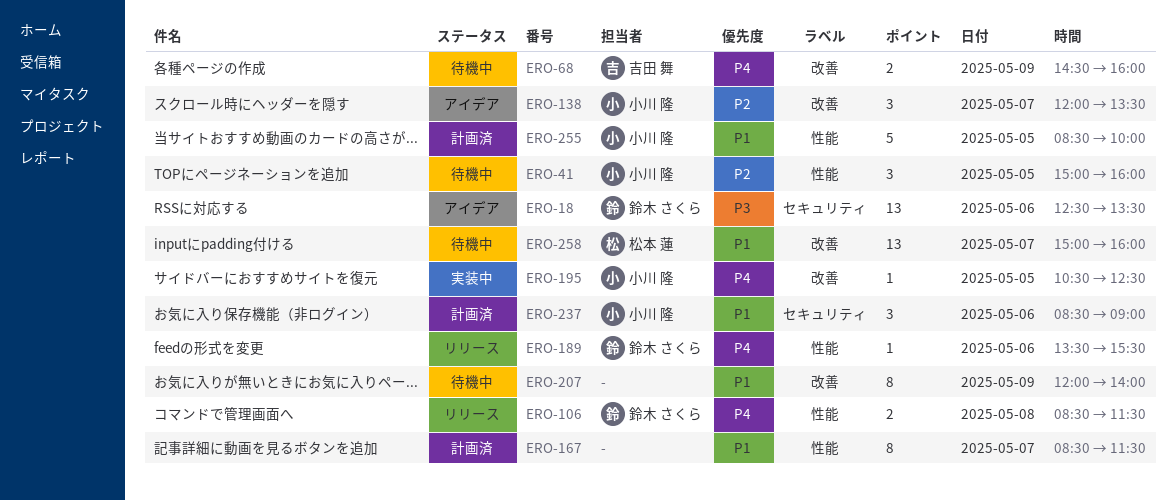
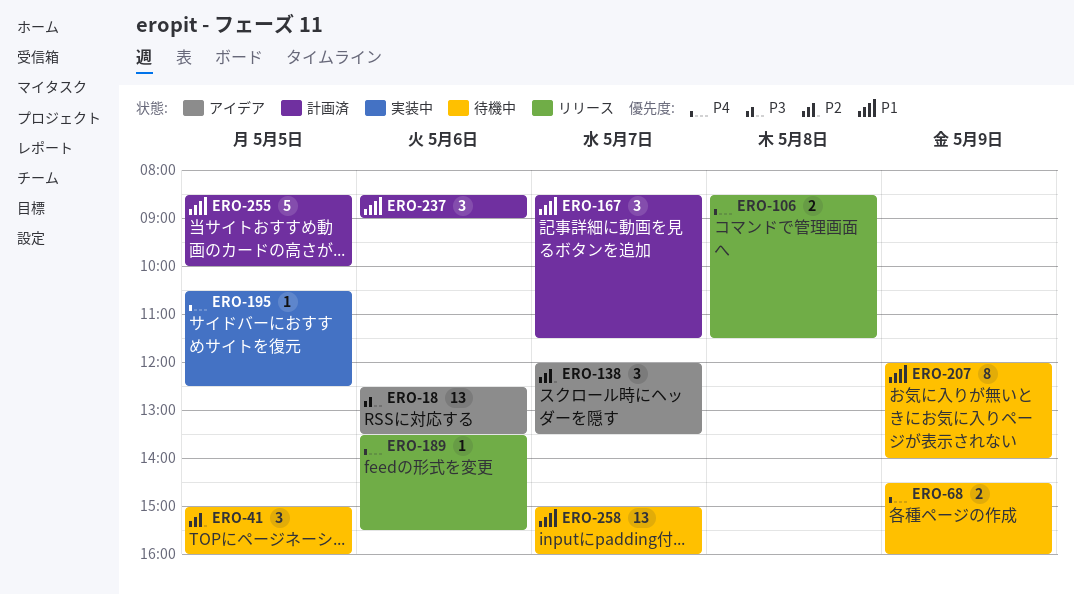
ERO-167, estimate: 8 -> 3

